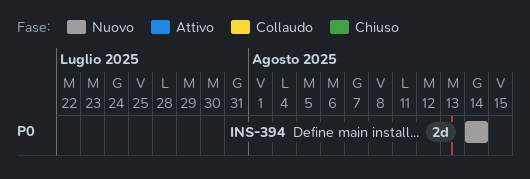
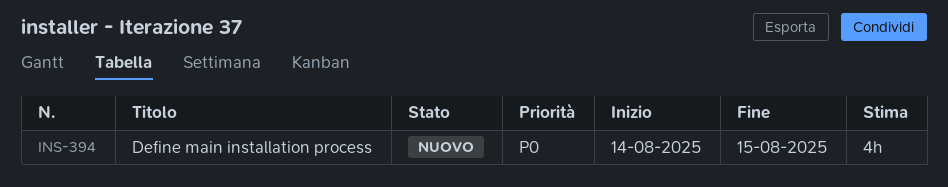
INS-394, estimate: 2d -> 4h
INS-394, due: Aug 14 -> Aug 15

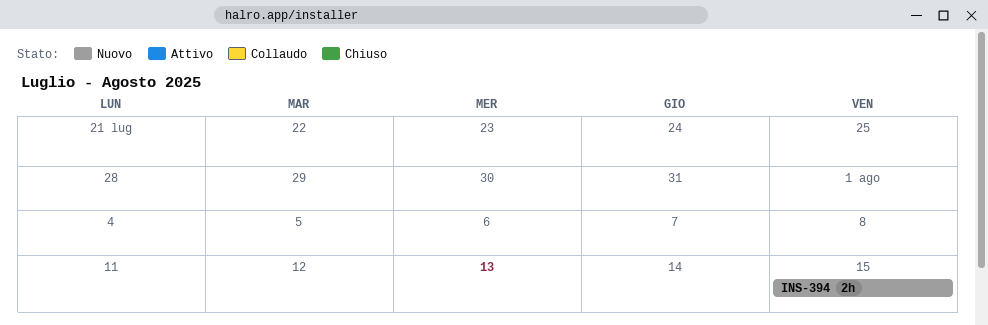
INS-394, estimate: 4h -> 2h
INS-394, start: Aug 14 -> Aug 15

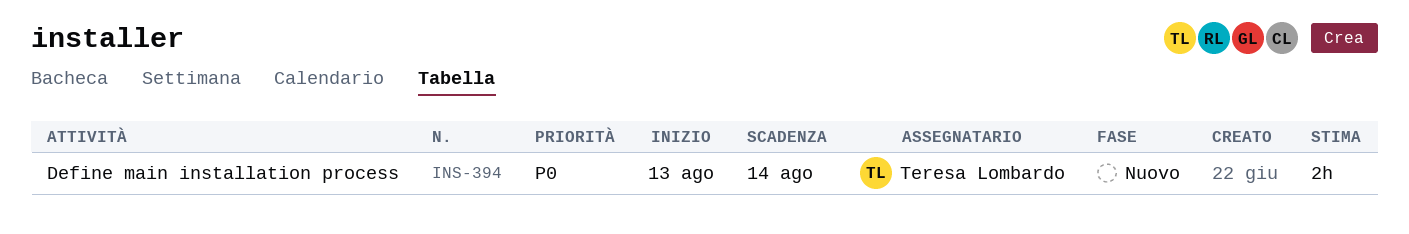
INS-394, start: Aug 15 -> Aug 13
INS-394, due: Aug 15 -> Aug 14

